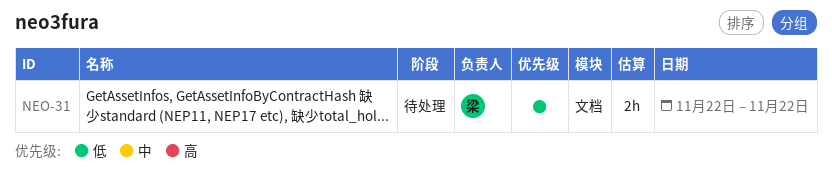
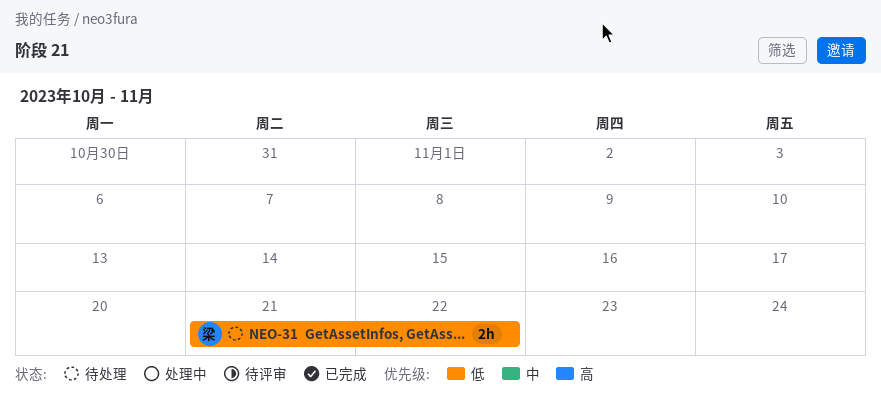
NEO-31, start: Nov 22 -> Nov 21

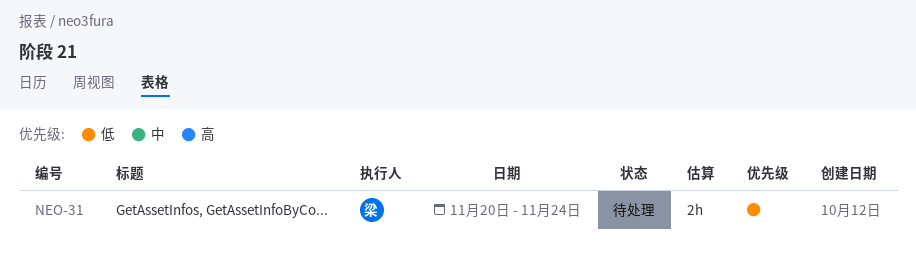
NEO-31, start: Nov 21 -> Nov 20
NEO-31, due: Nov 22 -> Nov 24

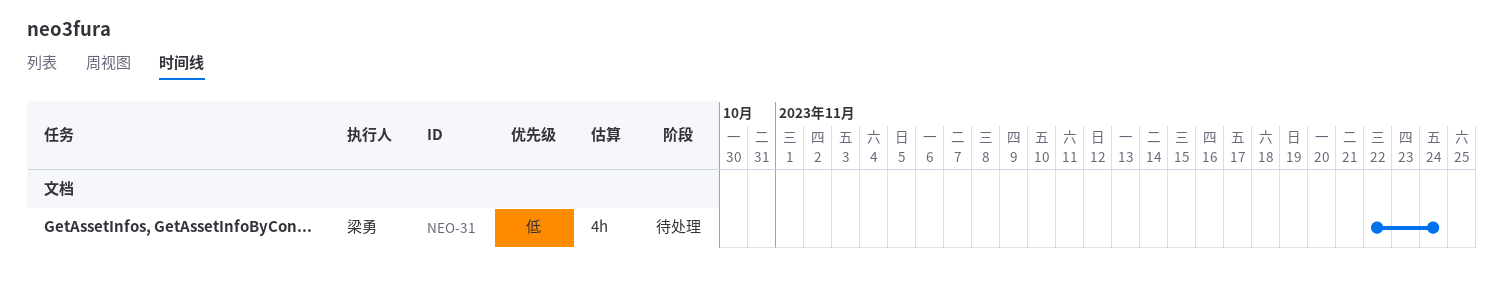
NEO-31, estimate: 2h -> 4h
NEO-31, start: Nov 20 -> Nov 22

